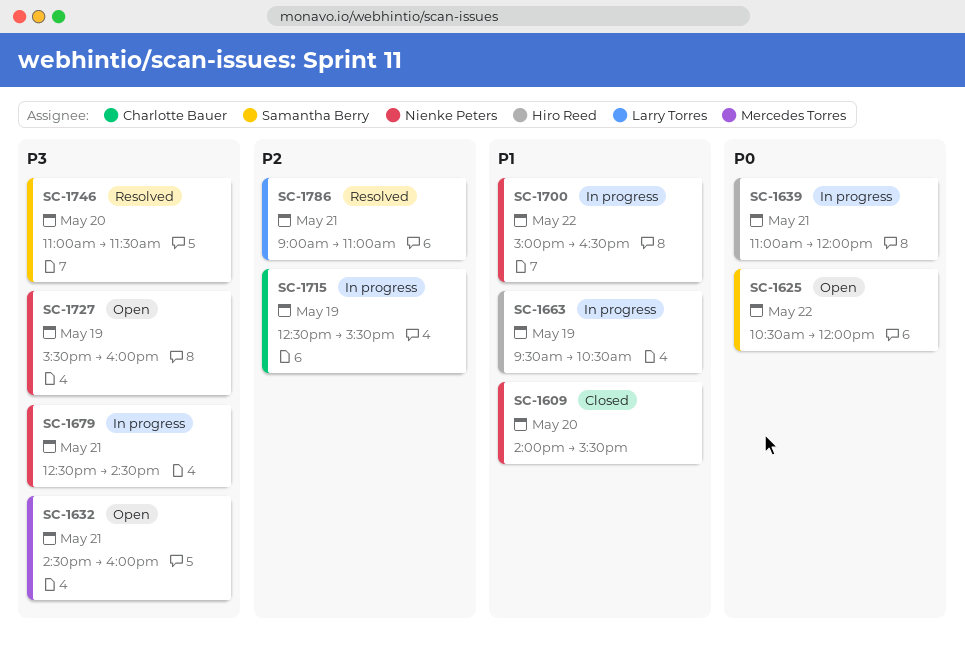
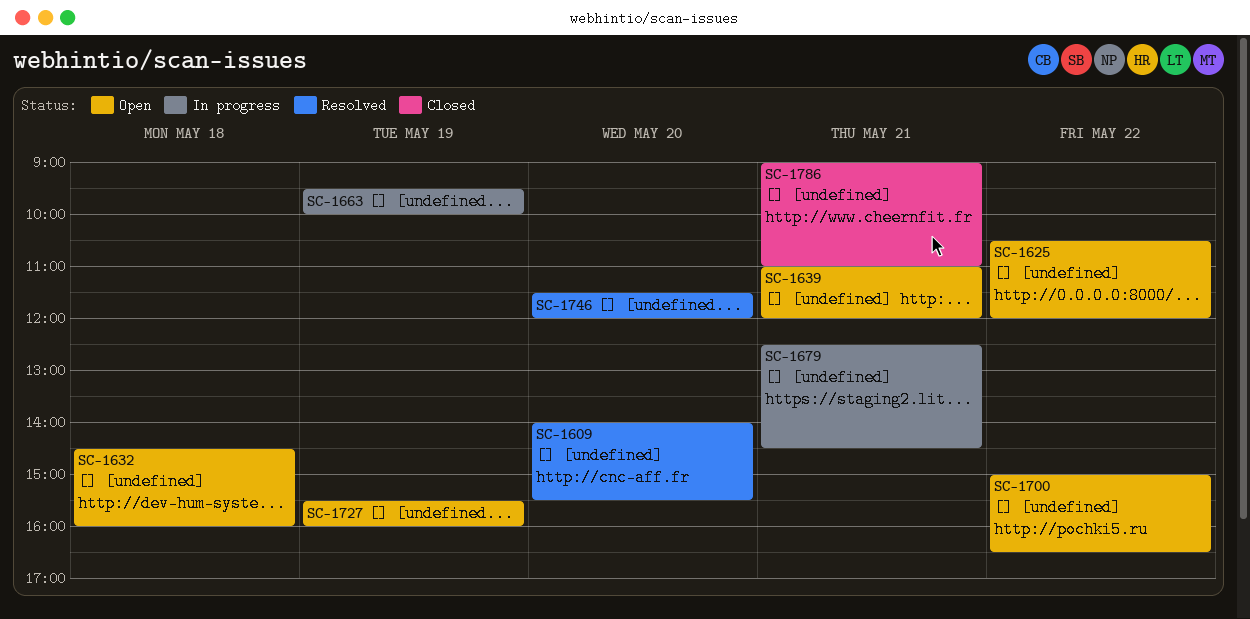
SC-1609, status: Closed -> Resolved
SC-1632, day: May 21 -> May 18
SC-1639, status: In progress -> Open
SC-1663, ends: 10:30 -> 10:00
SC-1700, status: In progress -> Open
SC-1715: present -> none
SC-1746, begins: 11:00 -> 11:30
SC-1746, ends: 11:30 -> 12:00
SC-1786, status: Resolved -> Closed

